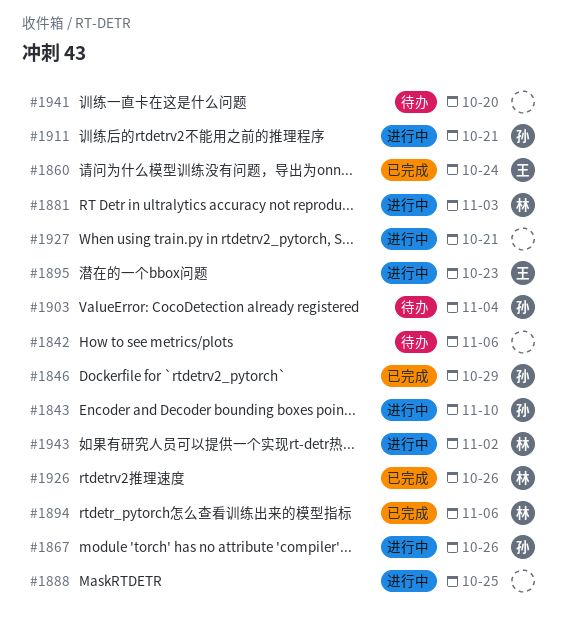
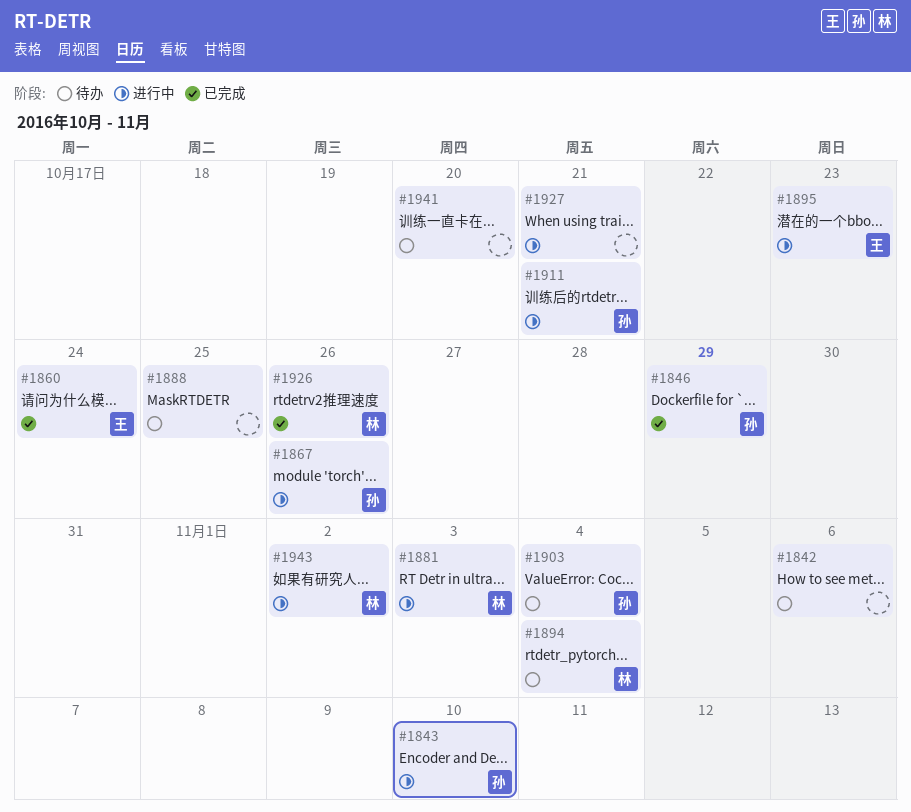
#1888, status: 进行中 -> 待办
#1894, status: 已完成 -> 待办
#1894, due: Nov 6 -> Nov 4

